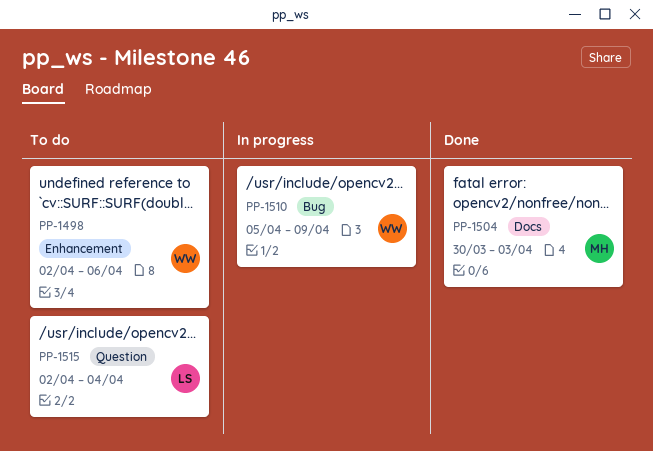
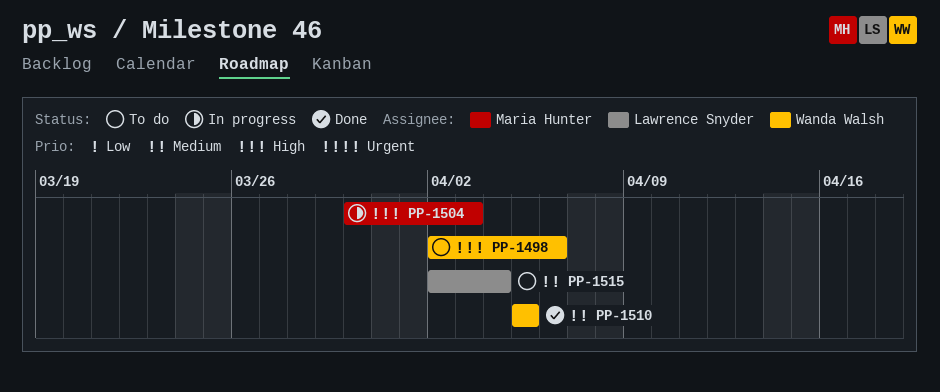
PP-1504, status: Done -> In progress
PP-1510, status: In progress -> Done
PP-1510, due: Apr 9 -> Apr 5

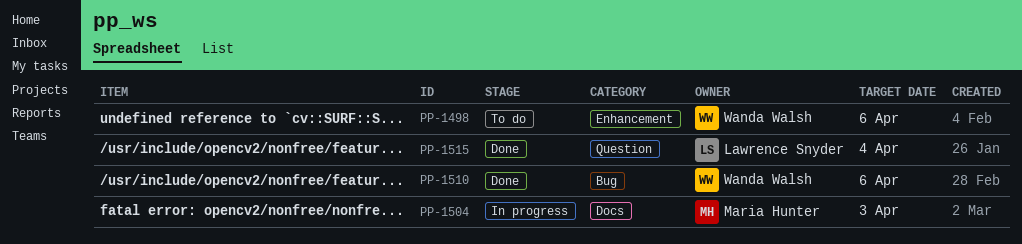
PP-1510, due: Apr 5 -> Apr 6
PP-1515, status: To do -> Done

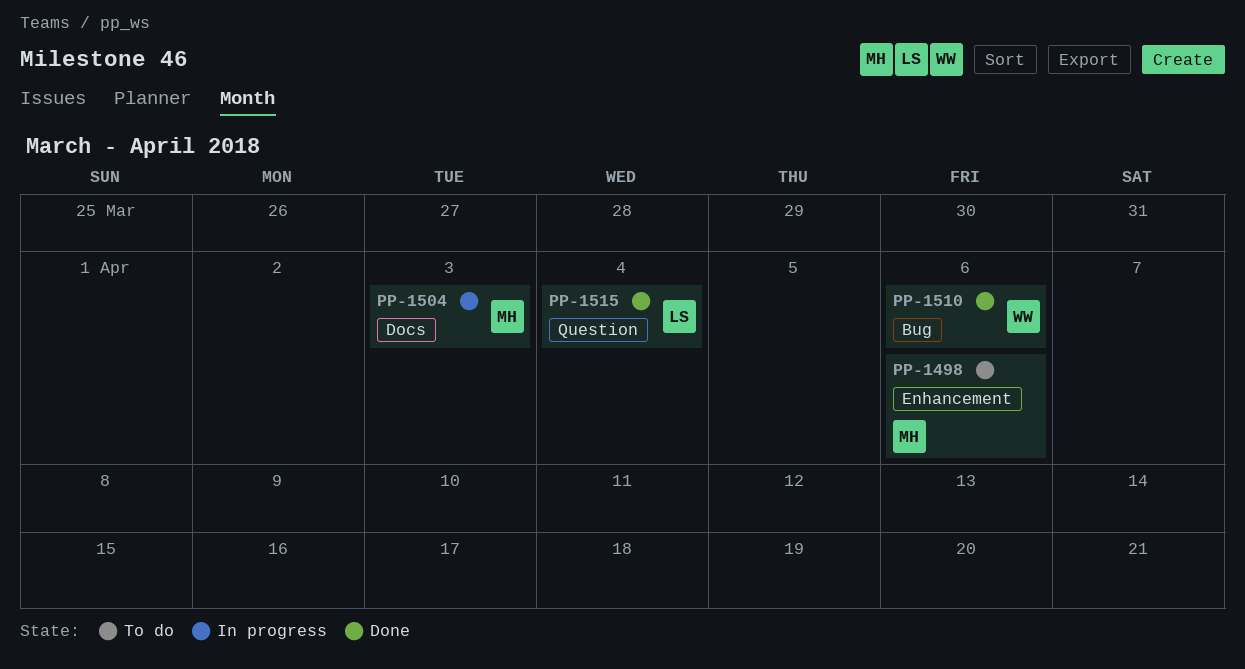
PP-1498, owner: Wanda Walsh -> Maria Hunter

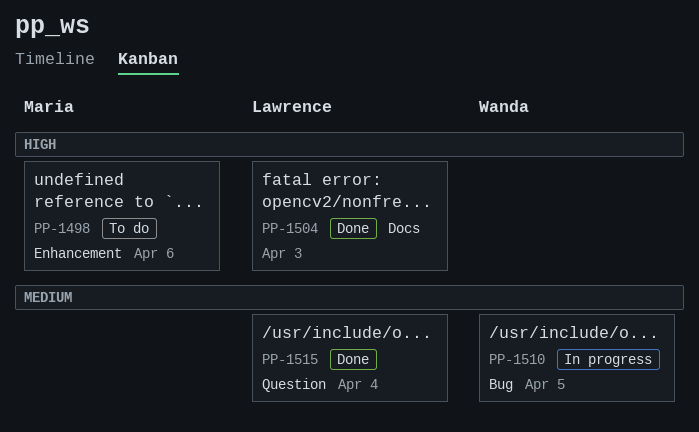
PP-1504, status: In progress -> Done
PP-1504, owner: Maria -> Lawrence
PP-1510, status: Done -> In progress
PP-1510, due: Apr 6 -> Apr 5

